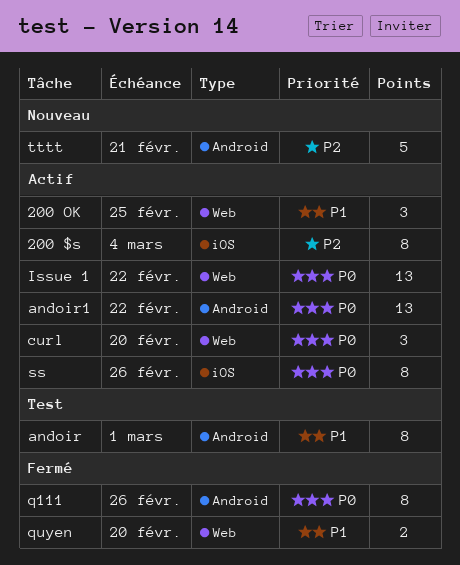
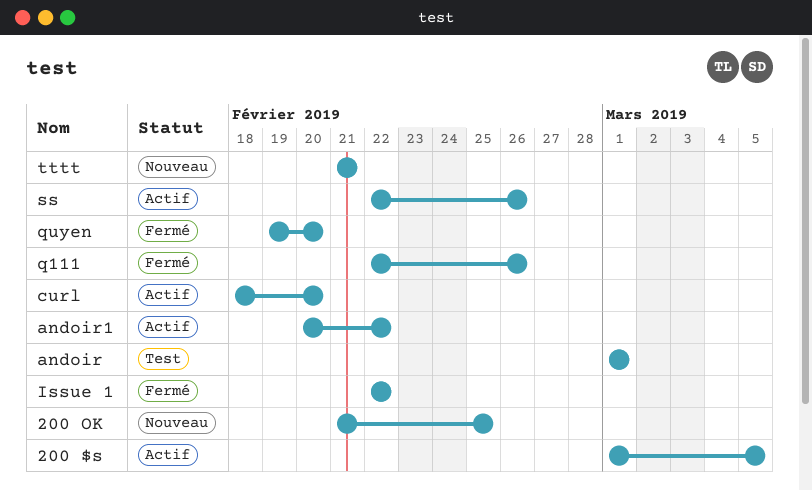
200 $s, due: Mar 4 -> Mar 5
200 OK, status: Actif -> Nouveau
Issue 1, status: Actif -> Fermé

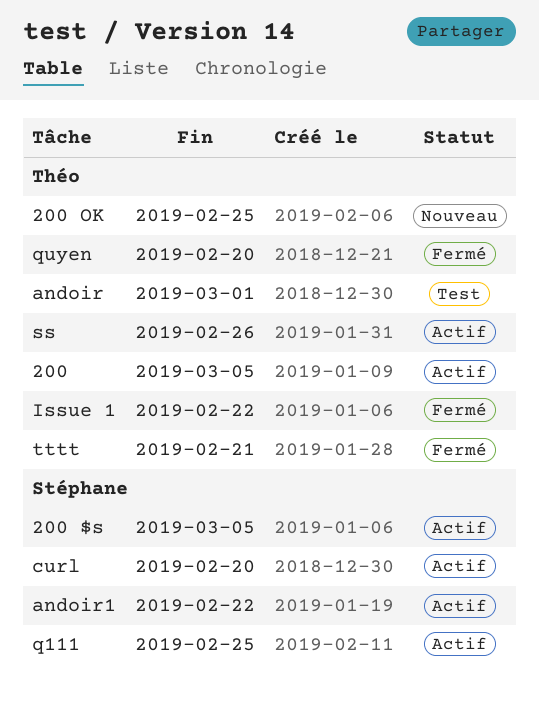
200: none -> present
q111, status: Fermé -> Actif
q111, due: Feb 26 -> Feb 25
tttt, status: Nouveau -> Fermé

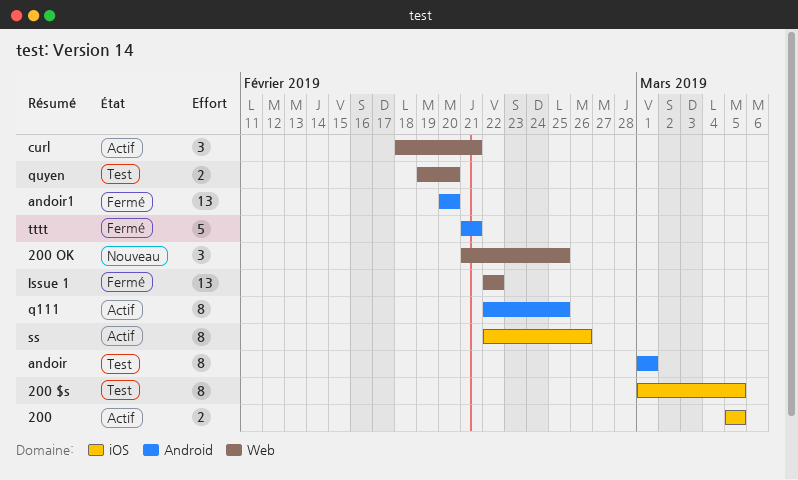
200 $s, status: Actif -> Test
andoir1, status: Actif -> Fermé
andoir1, due: Feb 22 -> Feb 20
curl, due: Feb 20 -> Feb 21
quyen, status: Fermé -> Test

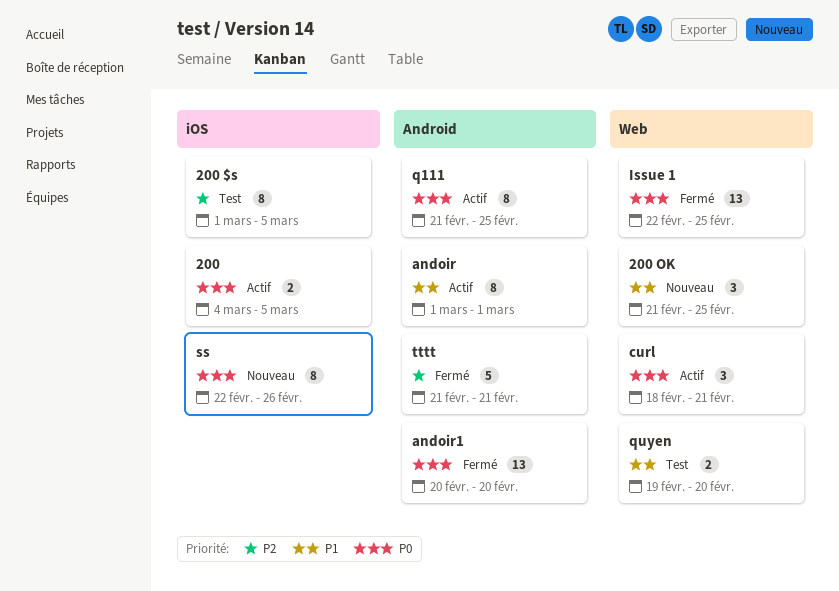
200, start: Mar 5 -> Mar 4
andoir, status: Test -> Actif
Issue 1, due: Feb 22 -> Feb 25
q111, start: Feb 22 -> Feb 21
ss, status: Actif -> Nouveau

